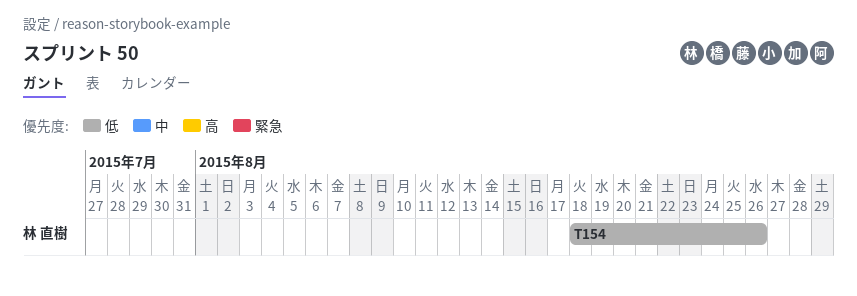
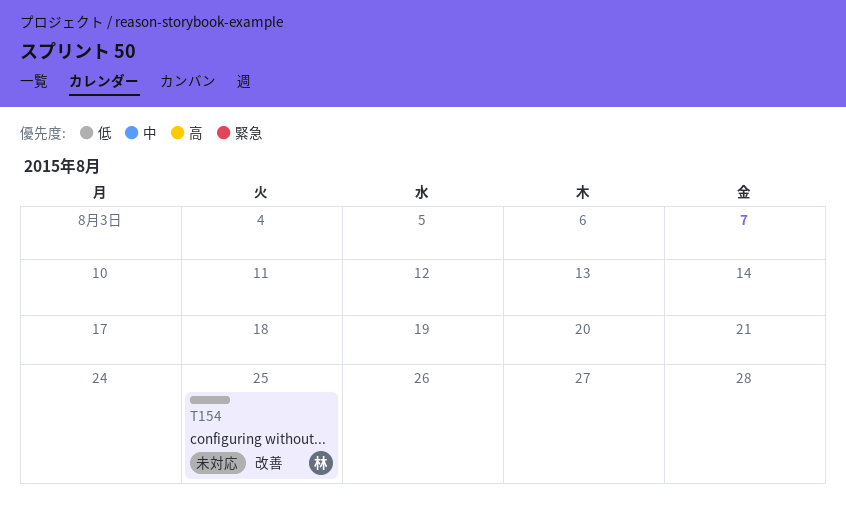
T154, due: Aug 26 -> Aug 25

